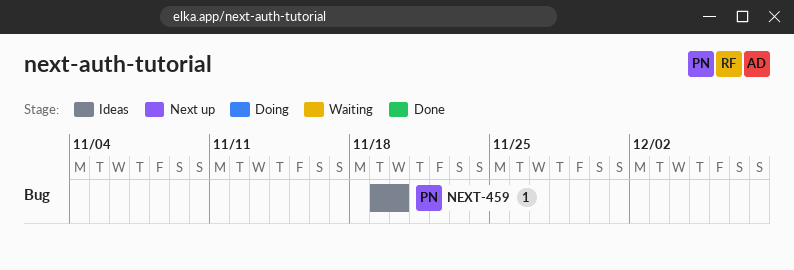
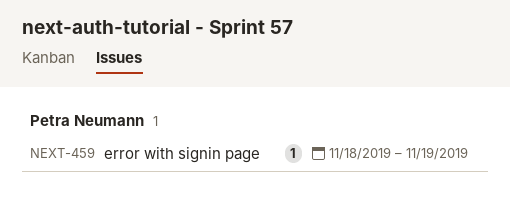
NEXT-459, start: Nov 19 -> Nov 18
NEXT-459, due: Nov 20 -> Nov 19

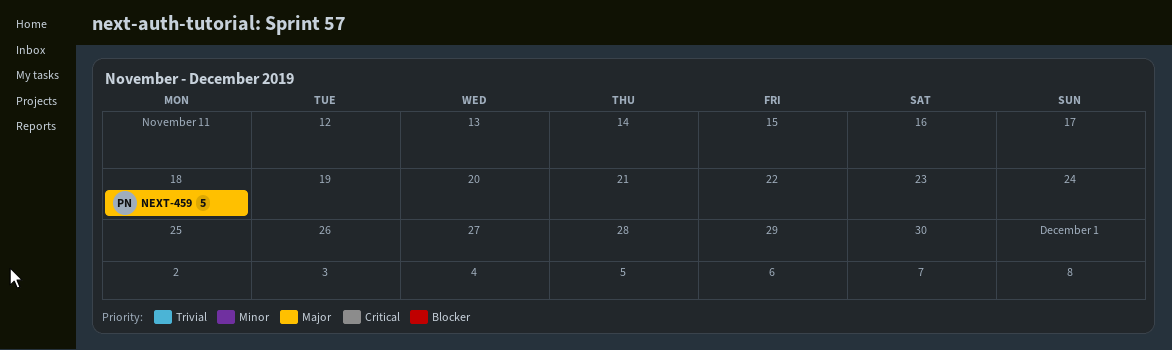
NEXT-459, estimate: 1 -> 5
NEXT-459, due: Nov 19 -> Nov 18

